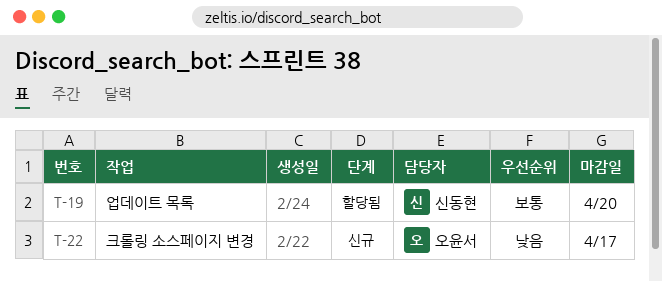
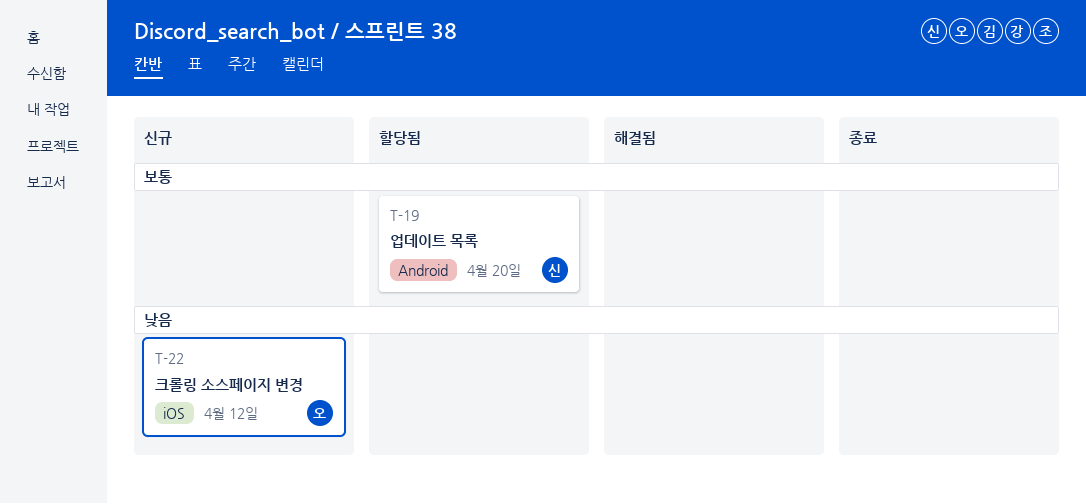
T-22, due: Apr 17 -> Apr 12

